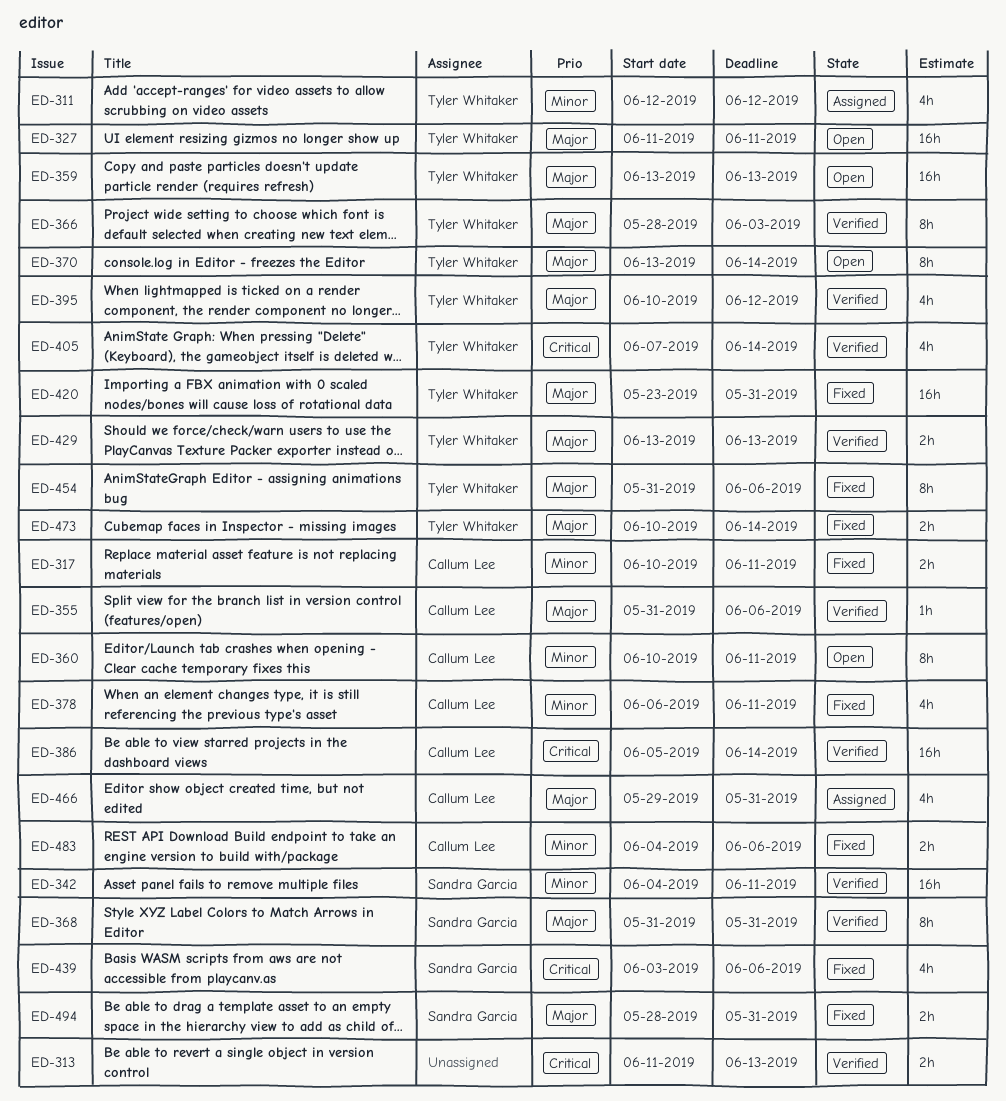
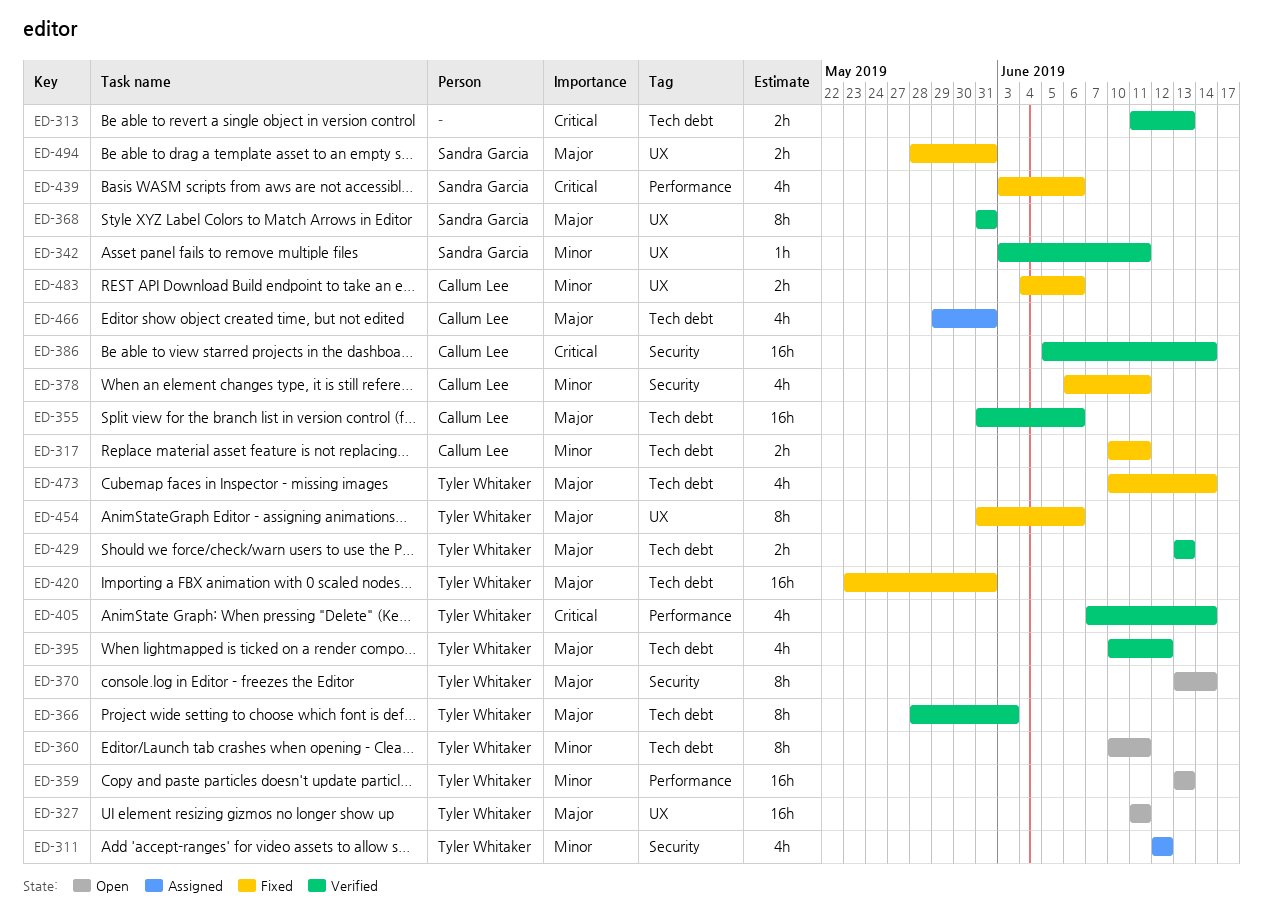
ED-342, estimate: 16h -> 1h
ED-342, start: Jun 4 -> Jun 3
ED-355, estimate: 1h -> 16h
ED-359, priority: Major -> Minor
ED-360, owner: Callum Lee -> Tyler Whitaker
ED-473, estimate: 2h -> 4h

